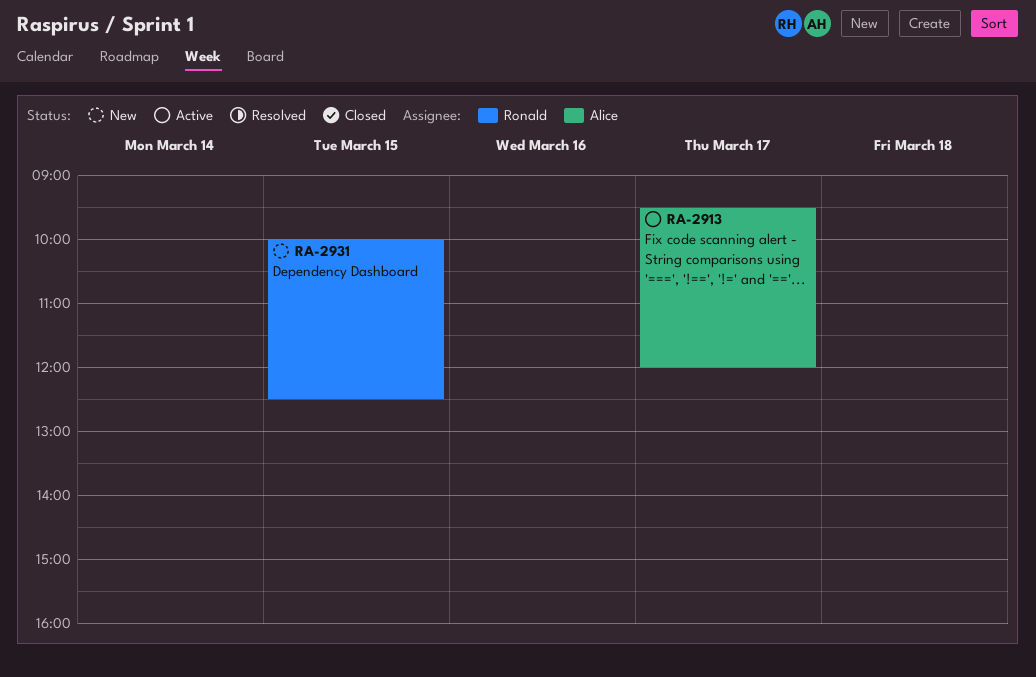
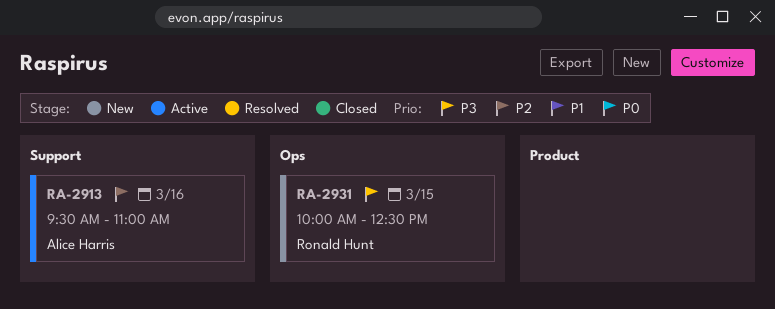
RA-2913, day: Mar 17 -> Mar 16
RA-2913, ends: 12:00 -> 11:00

